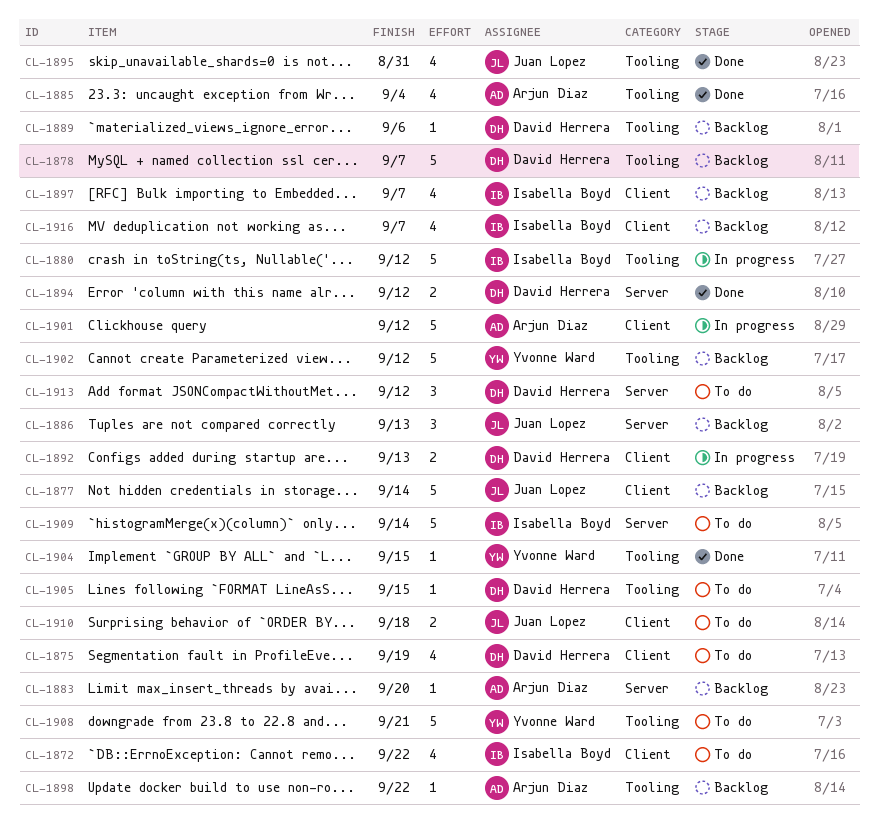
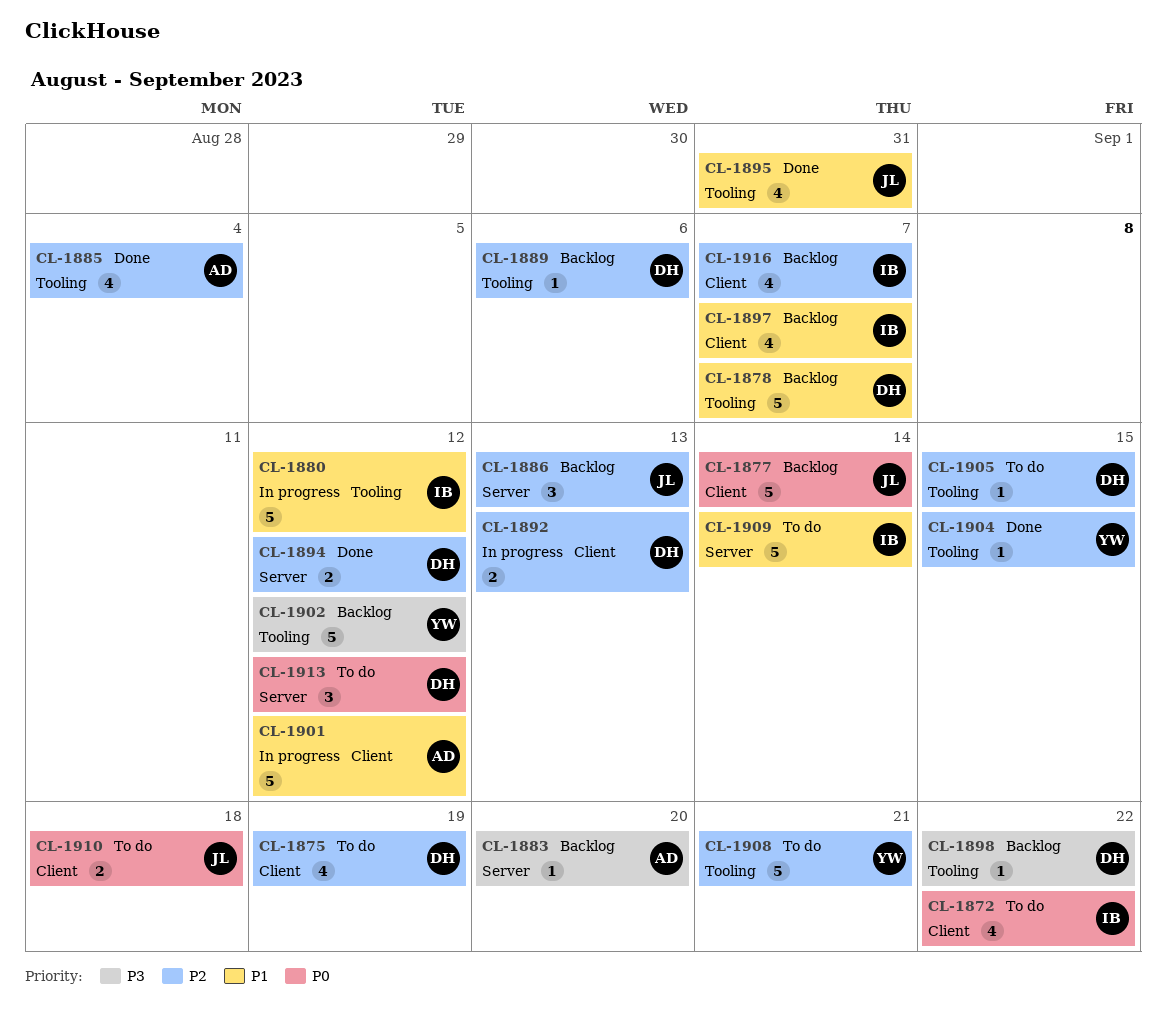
CL-1898, owner: Arjun Diaz -> David Herrera

